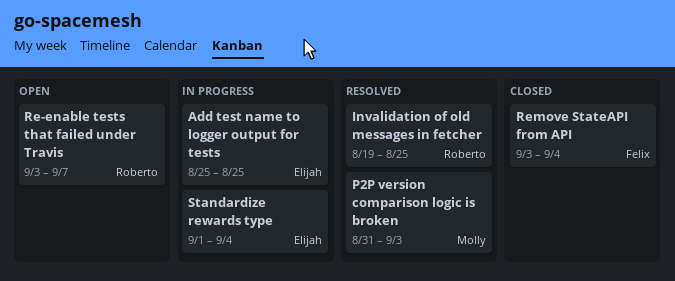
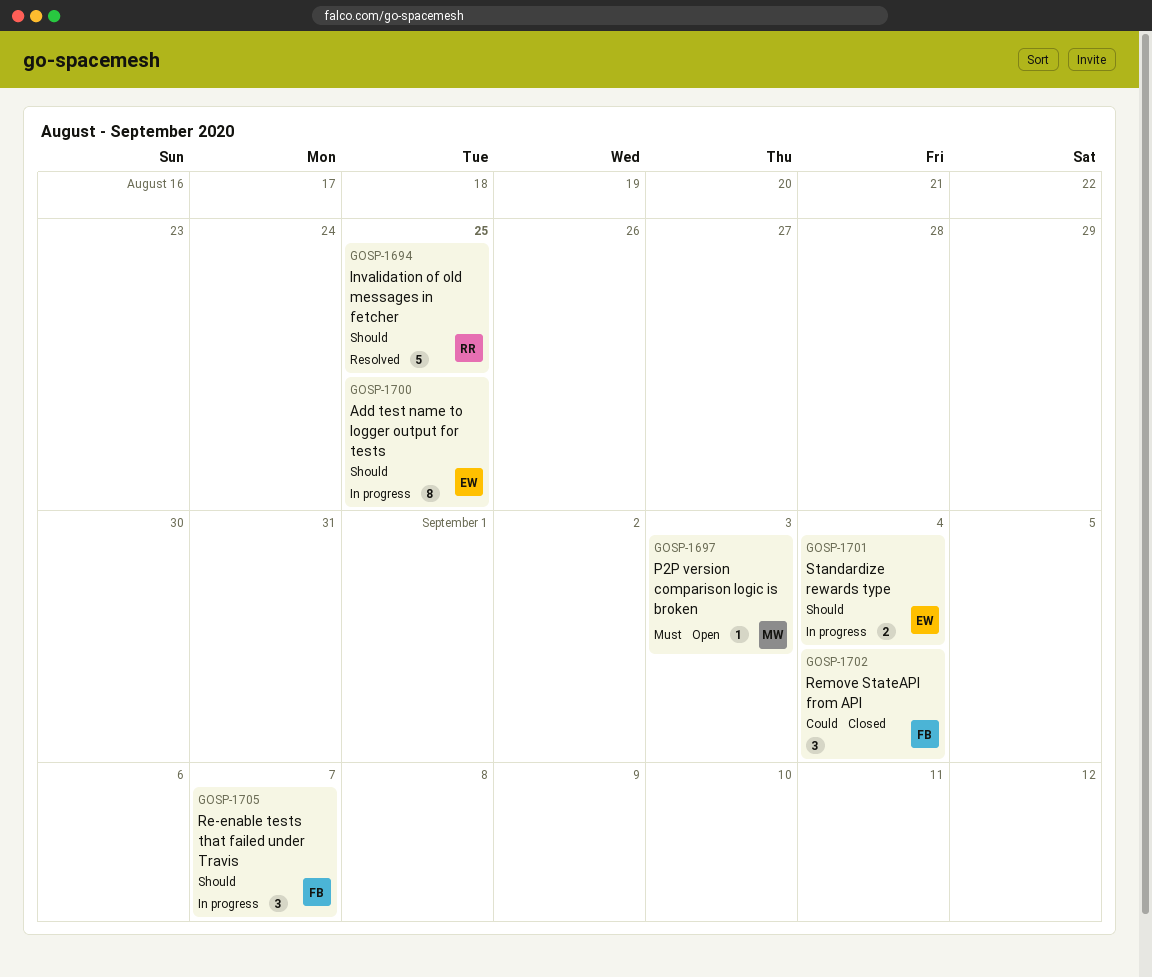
P2P version comparison logic is broken, status: Resolved -> Open
Re-enable tests that failed under Travis, status: Open -> In progress
Re-enable tests that failed under Travis, owner: Roberto -> Felix

